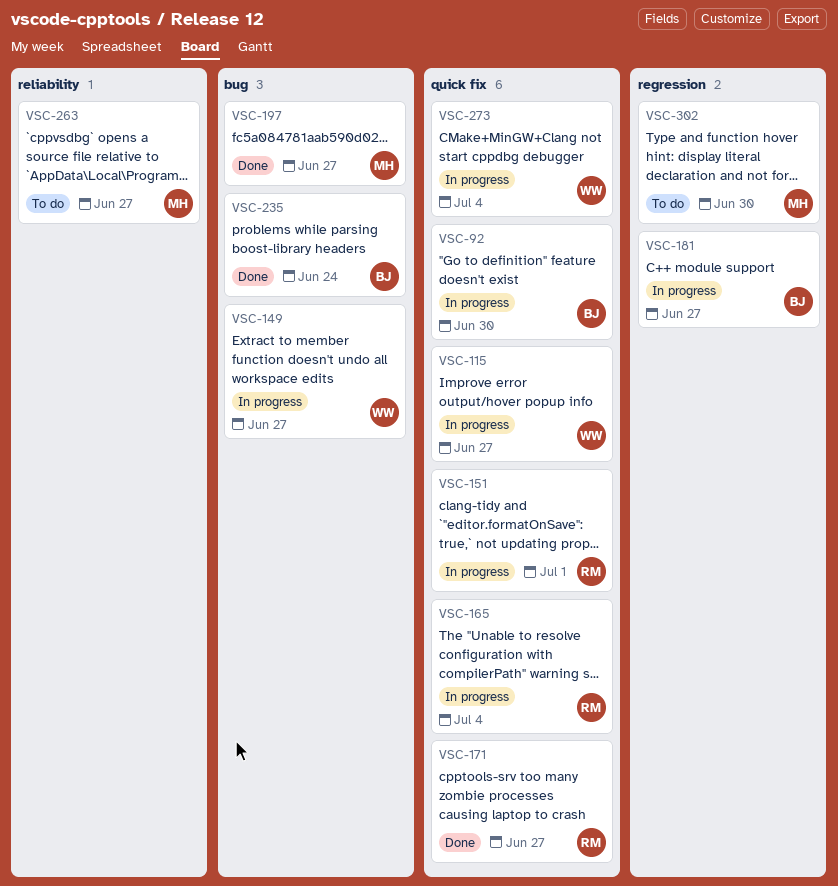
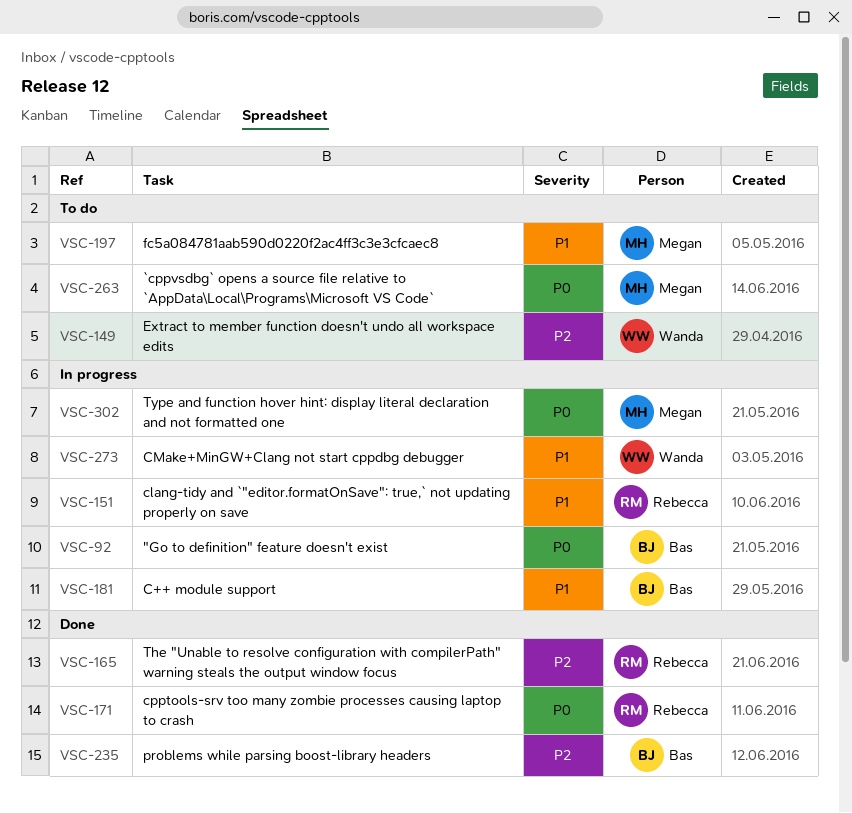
VSC-115: present -> none
VSC-149, status: In progress -> To do
VSC-165, status: In progress -> Done
VSC-197, status: Done -> To do
VSC-302, status: To do -> In progress

